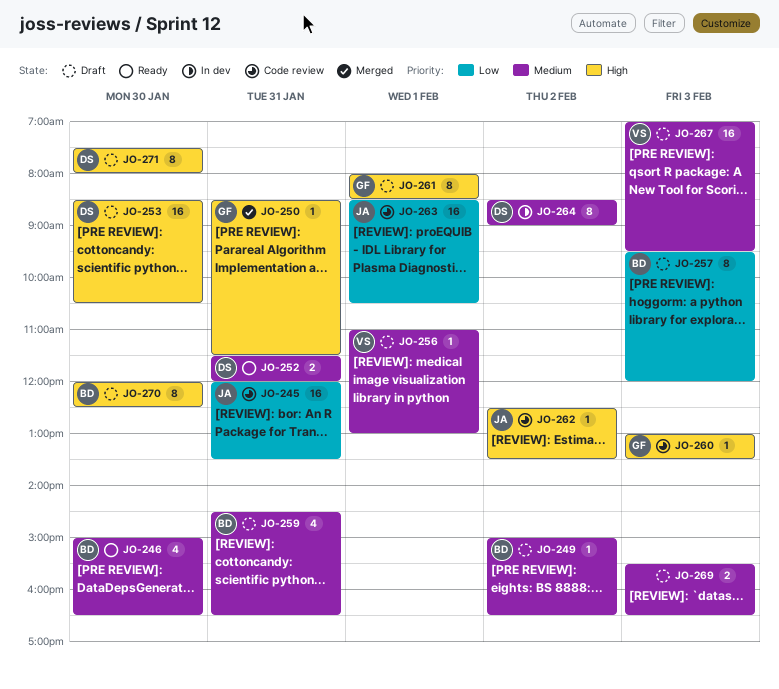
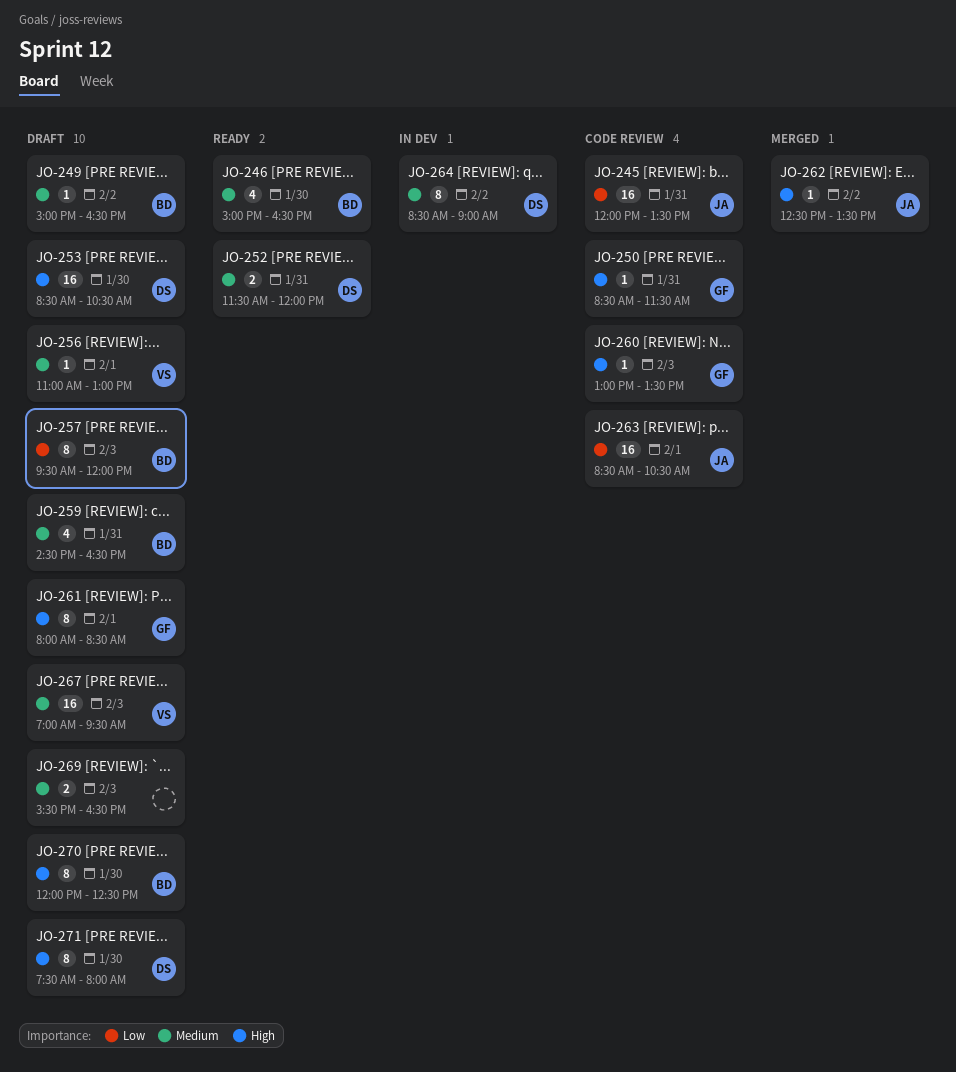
JO-250, status: Merged -> Code review
JO-262, status: Code review -> Merged

